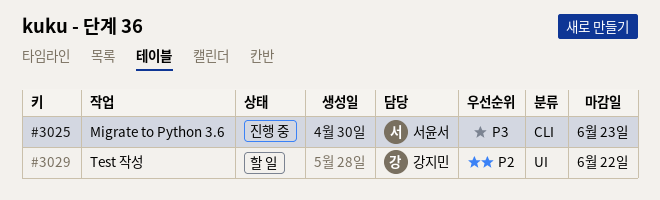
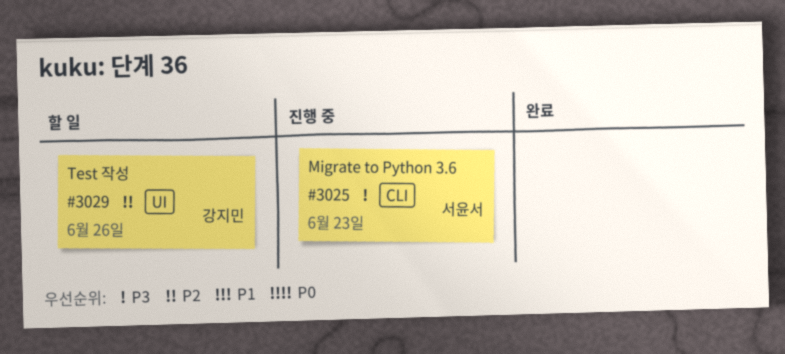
#3029, due: Jun 22 -> Jun 26

